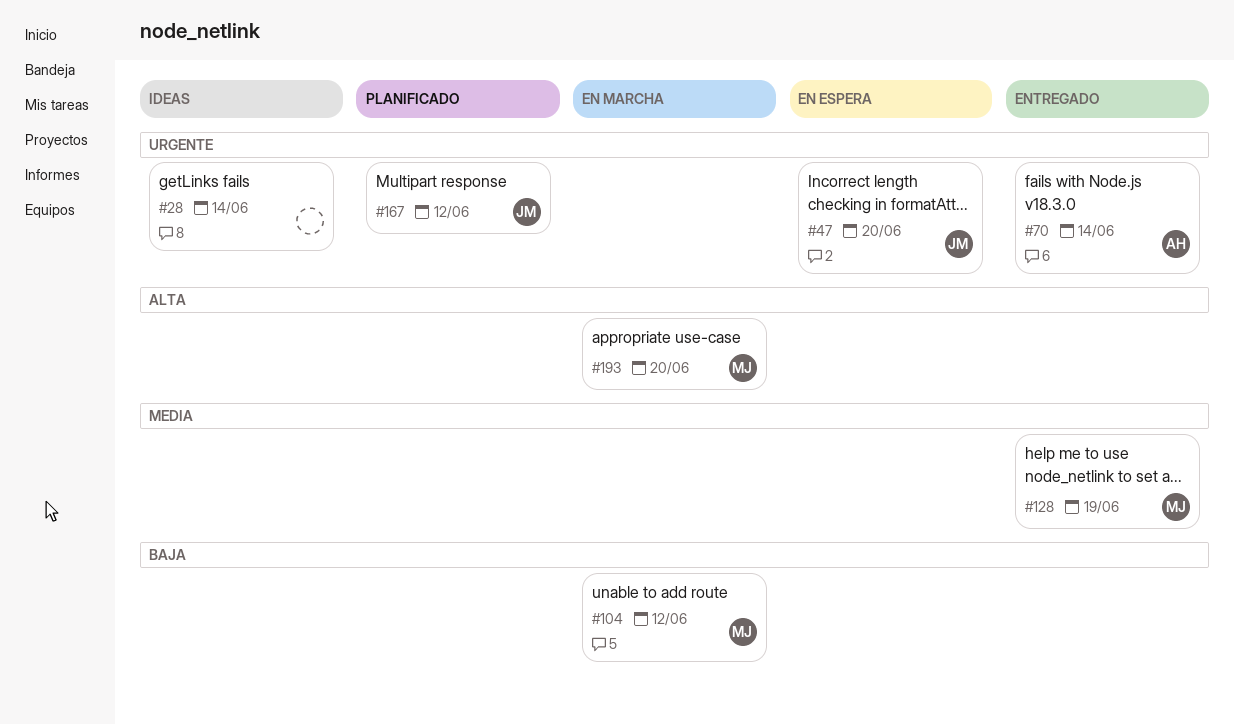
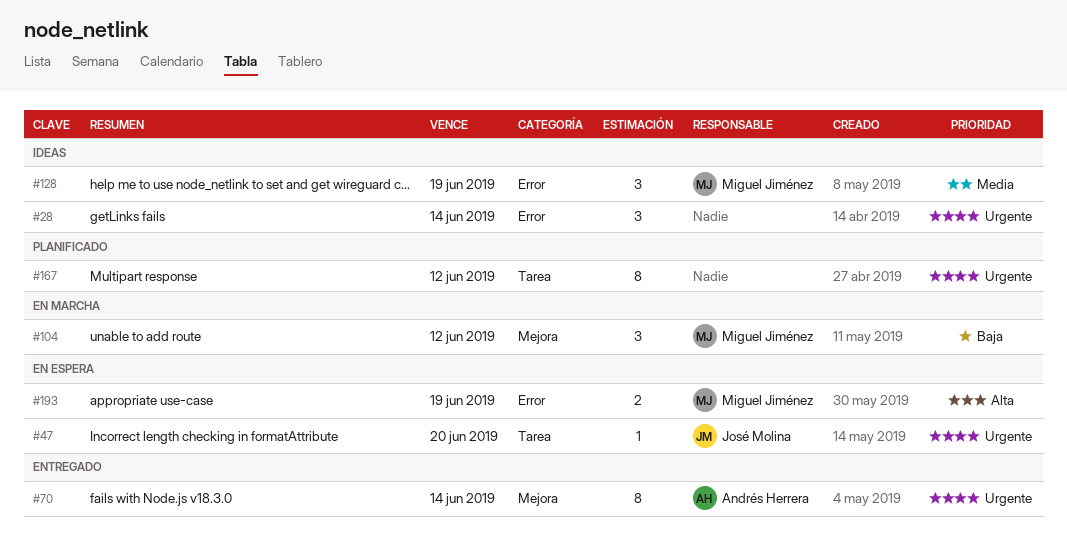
#128, status: Entregado -> Ideas
#167, owner: José Molina -> none
#193, status: En marcha -> En espera
#193, due: Jun 20 -> Jun 19

